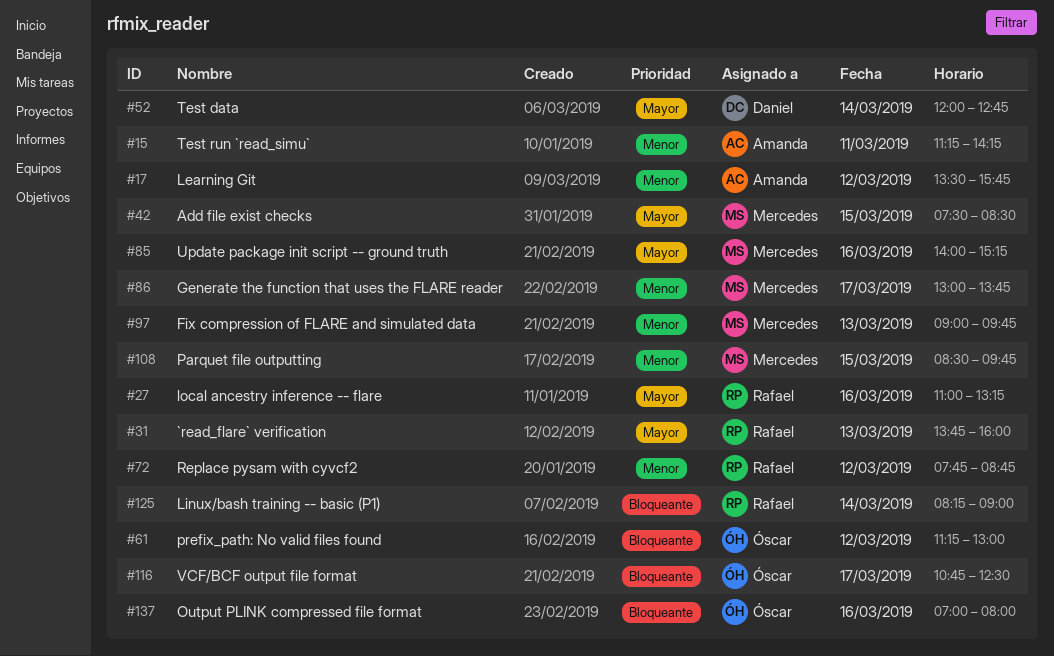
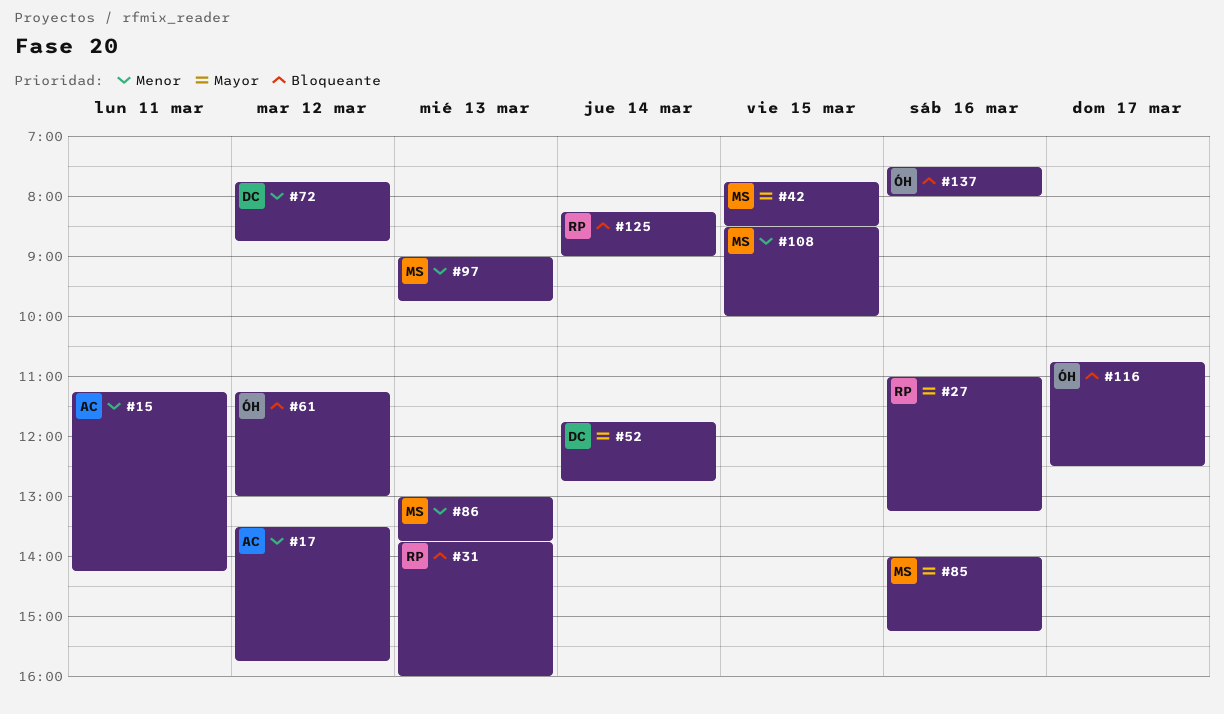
#31, priority: Mayor -> Bloqueante
#42, begins: 07:30 -> 07:45
#52, begins: 12:00 -> 11:45
#72, owner: Rafael -> Daniel
#86, day: Mar 17 -> Mar 13
#108, ends: 09:45 -> 10:00
#137, begins: 07:00 -> 07:30

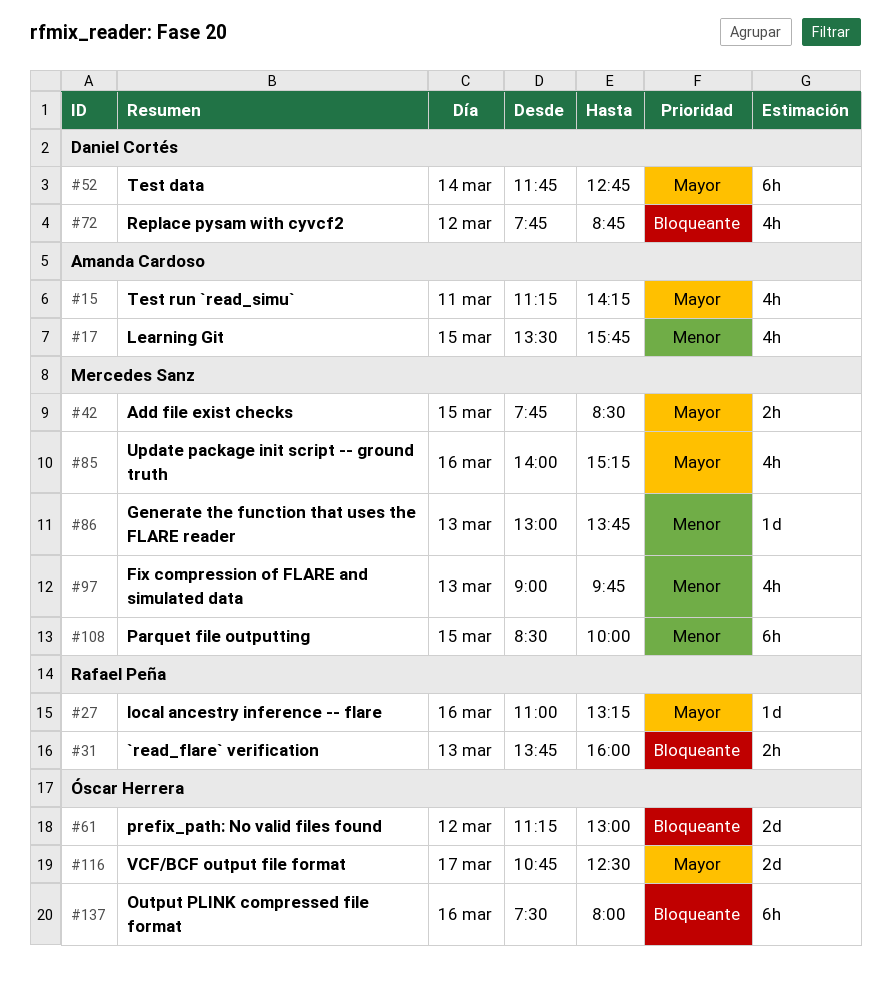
#15, priority: Menor -> Mayor
#17, day: Mar 12 -> Mar 15
#72, priority: Menor -> Bloqueante
#116, priority: Bloqueante -> Mayor
#125: present -> none

